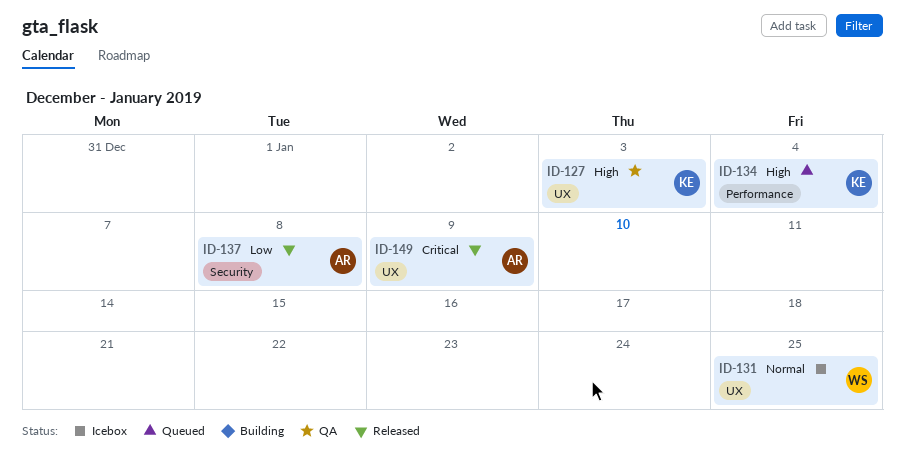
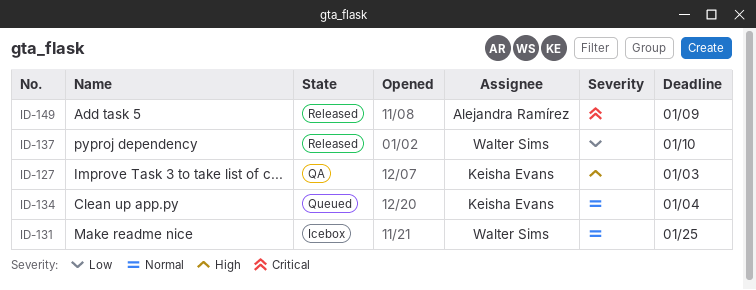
ID-134, priority: High -> Normal
ID-137, owner: Alejandra Ramírez -> Walter Sims
ID-137, due: Jan 8 -> Jan 10

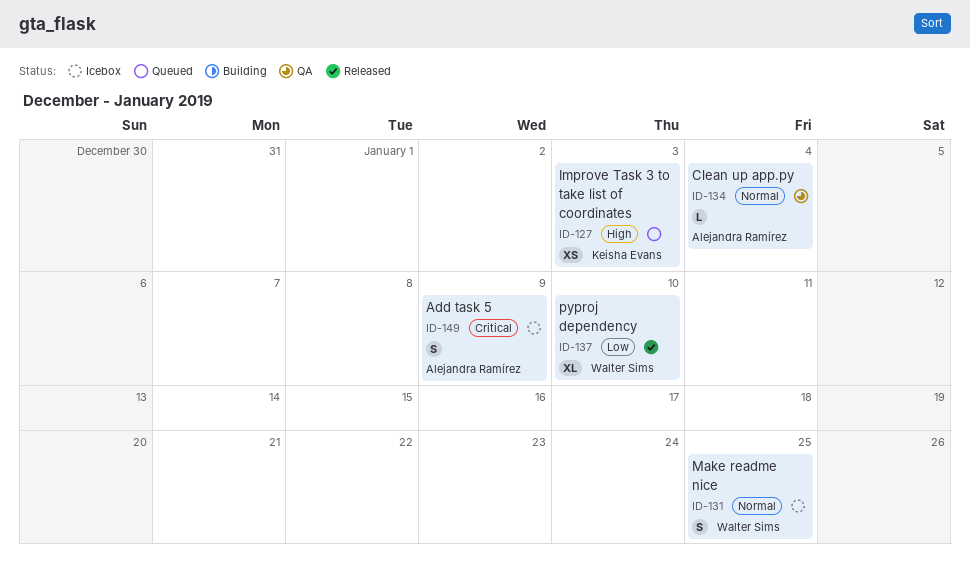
ID-127, status: QA -> Queued
ID-134, status: Queued -> QA
ID-134, owner: Keisha Evans -> Alejandra Ramírez
ID-149, status: Released -> Icebox

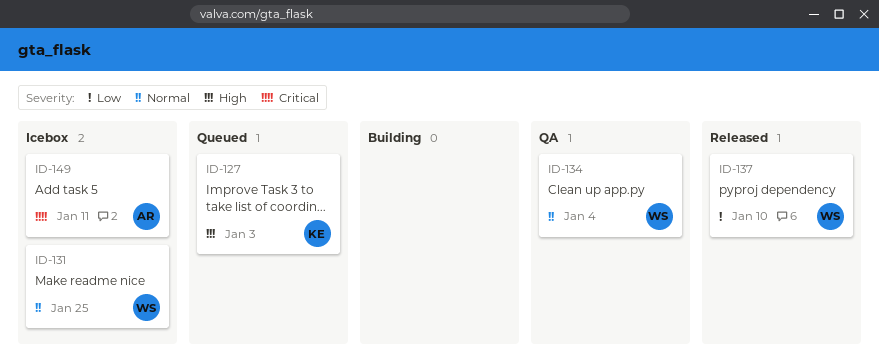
ID-134, owner: Alejandra Ramírez -> Walter Sims
ID-149, due: Jan 9 -> Jan 11

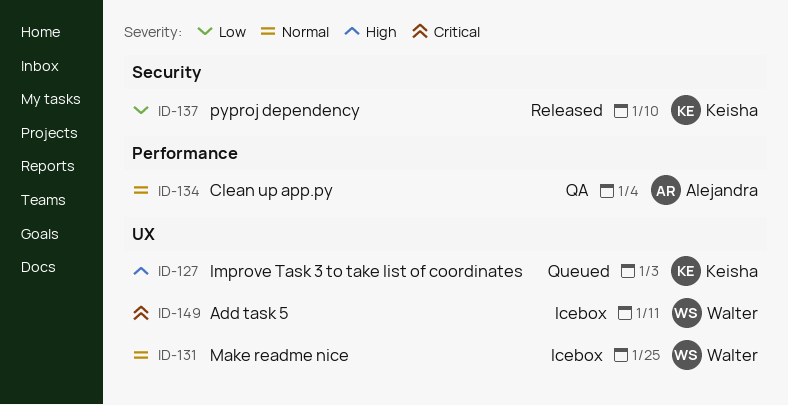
ID-134, owner: Walter -> Alejandra
ID-137, owner: Walter -> Keisha
ID-149, owner: Alejandra -> Walter

